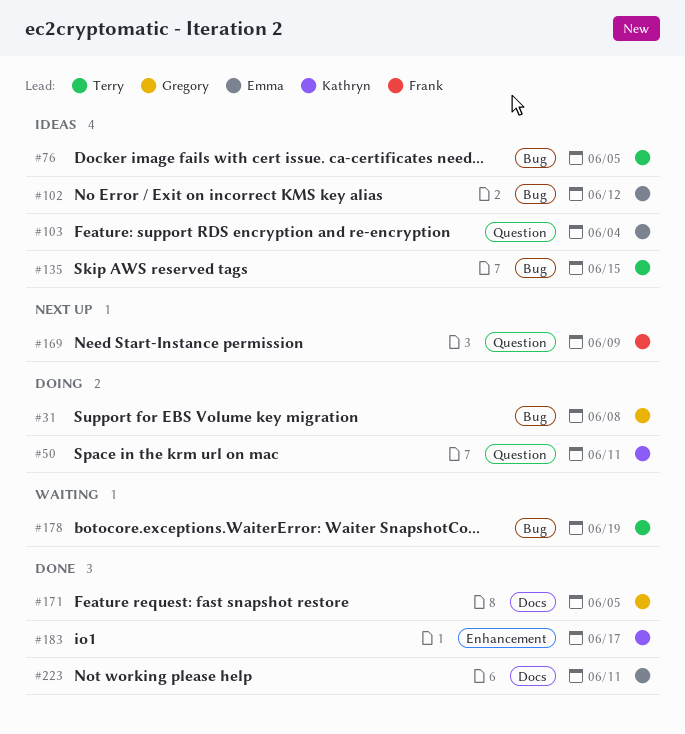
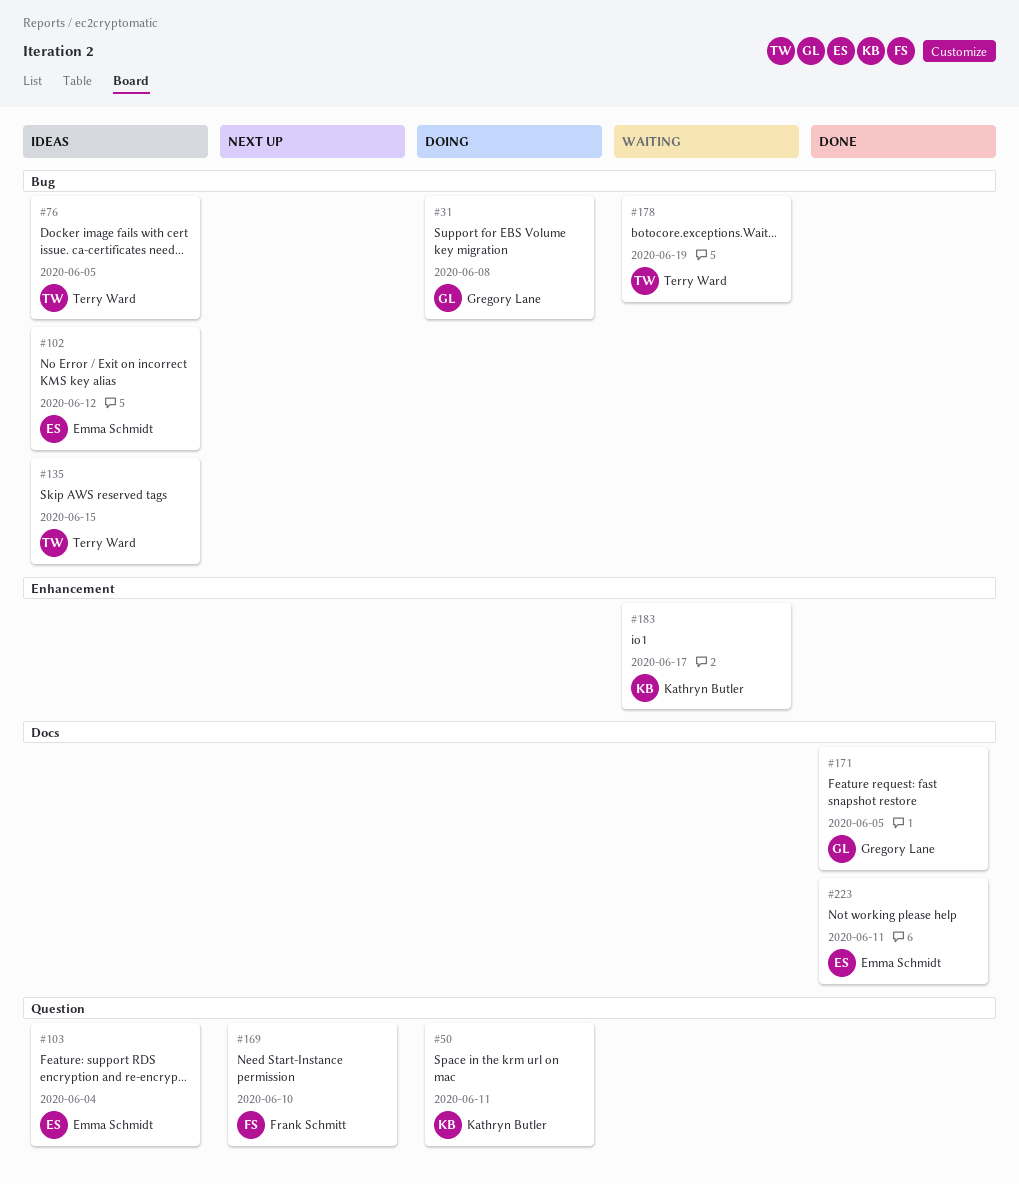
#169, due: Jun 9 -> Jun 10
#183, status: Done -> Waiting

